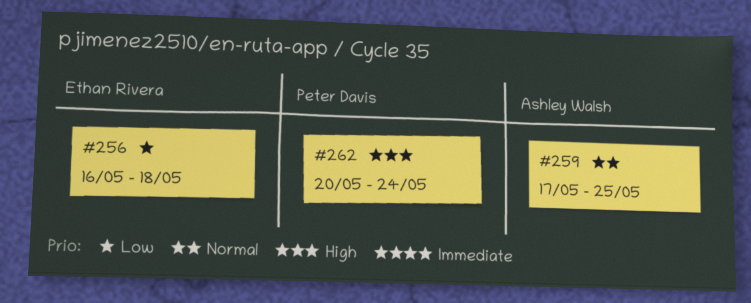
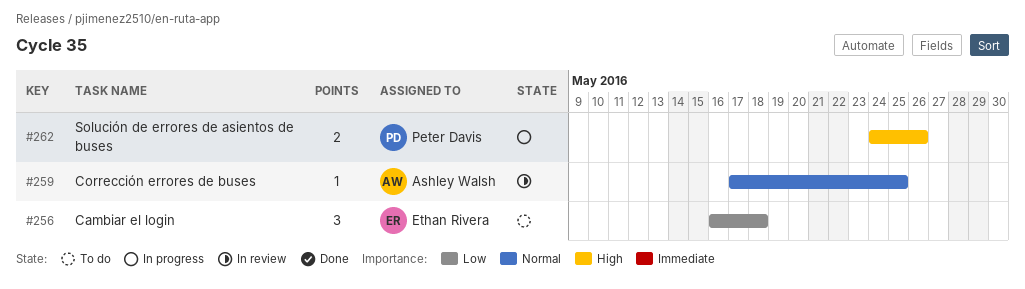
#262, start: May 20 -> May 24
#262, due: May 24 -> May 26

